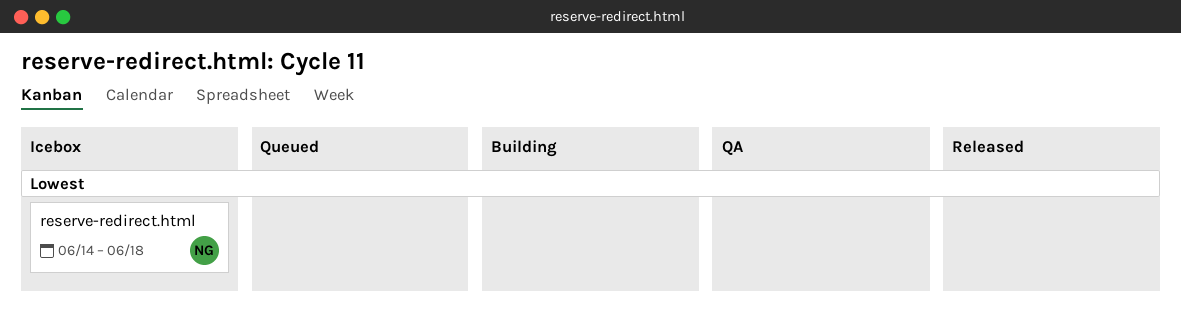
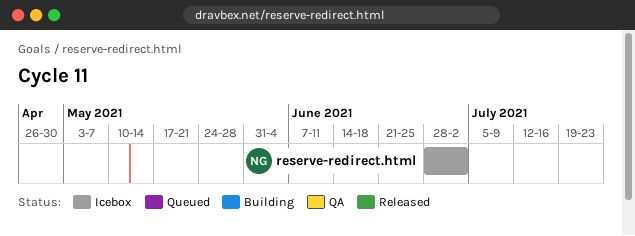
reserve-redirect.html, start: Jun 14 -> Jun 28
reserve-redirect.html, due: Jun 18 -> Jul 2

